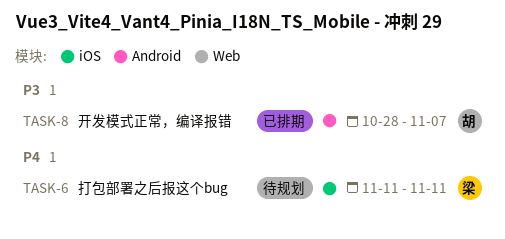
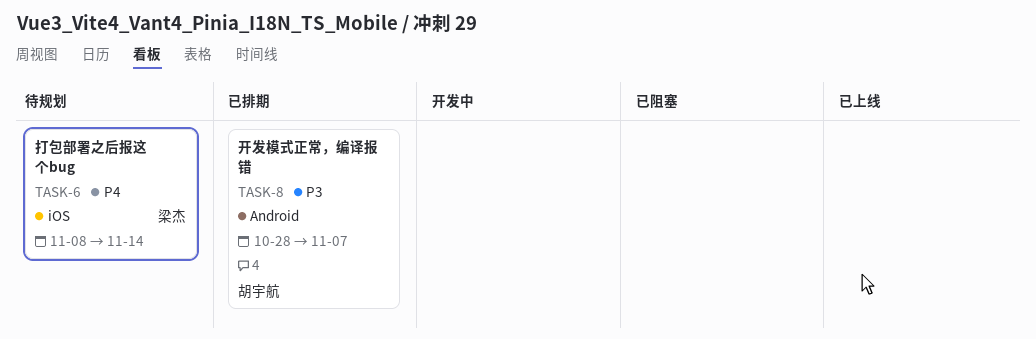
TASK-6, start: Nov 11 -> Nov 8
TASK-6, due: Nov 11 -> Nov 14

